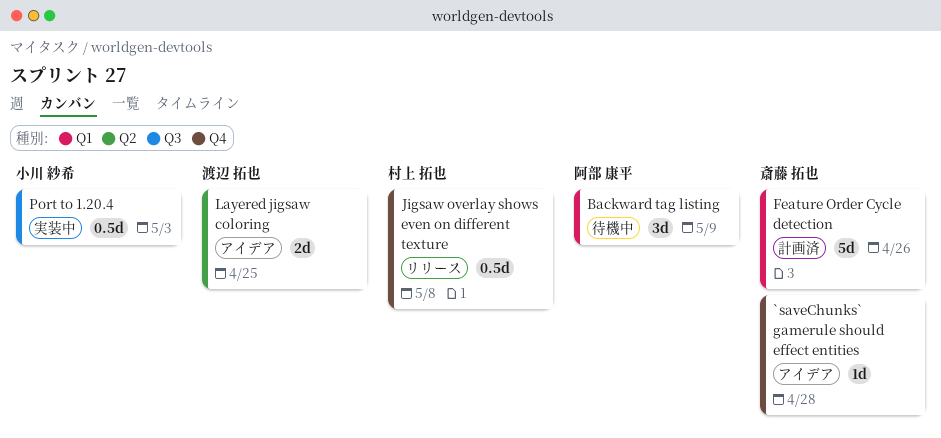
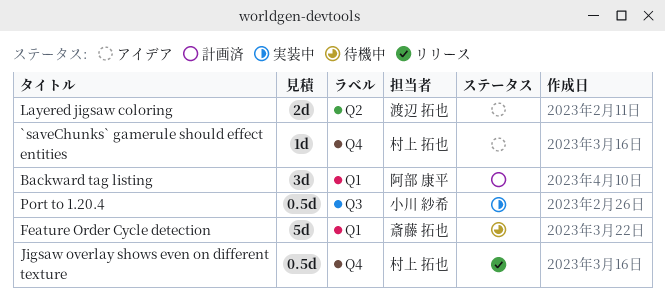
`saveChunks` gamerule should effect entities, owner: 斎藤 拓也 -> 村上 拓也
Backward tag listing, status: 待機中 -> 計画済
Feature Order Cycle detection, status: 計画済 -> 待機中

